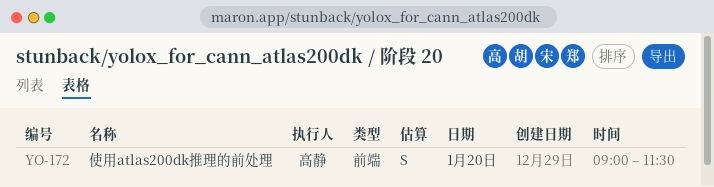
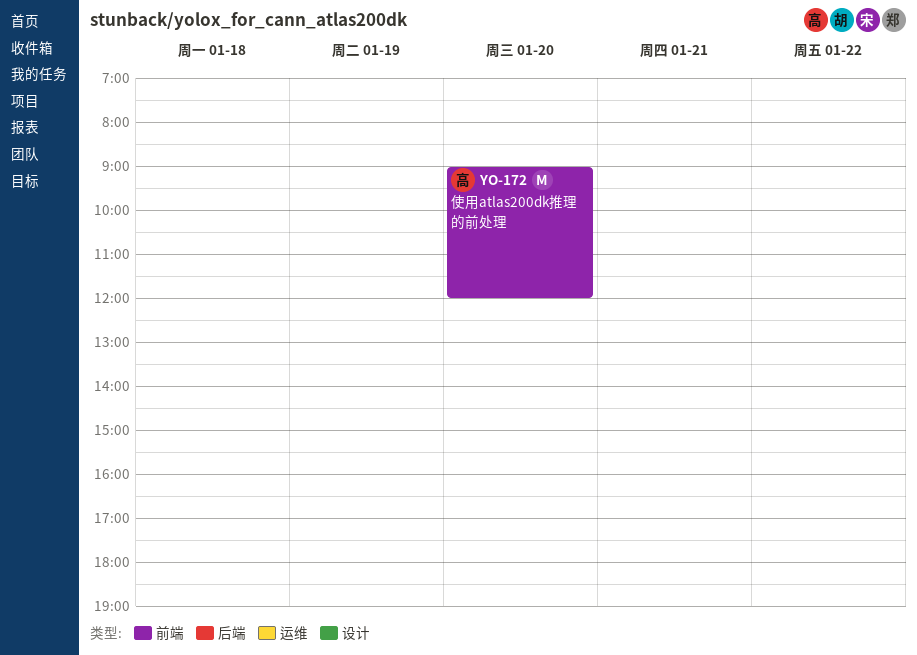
YO-172, estimate: S -> M
YO-172, ends: 11:30 -> 12:00

